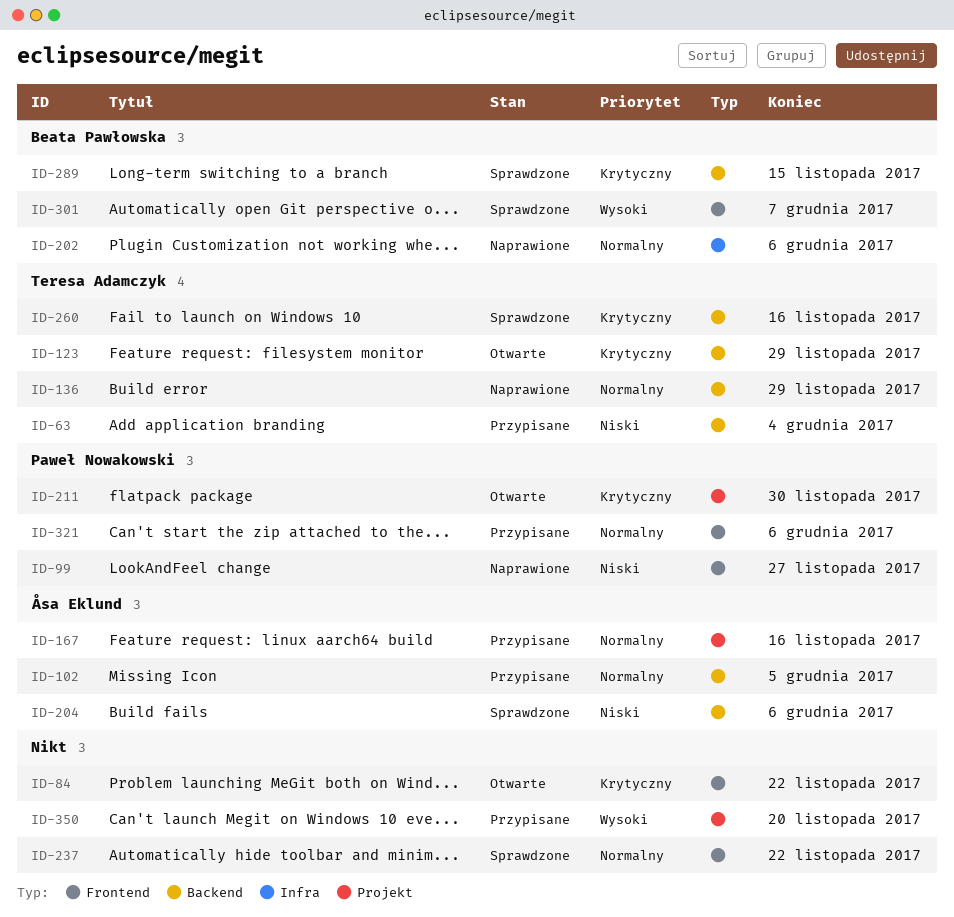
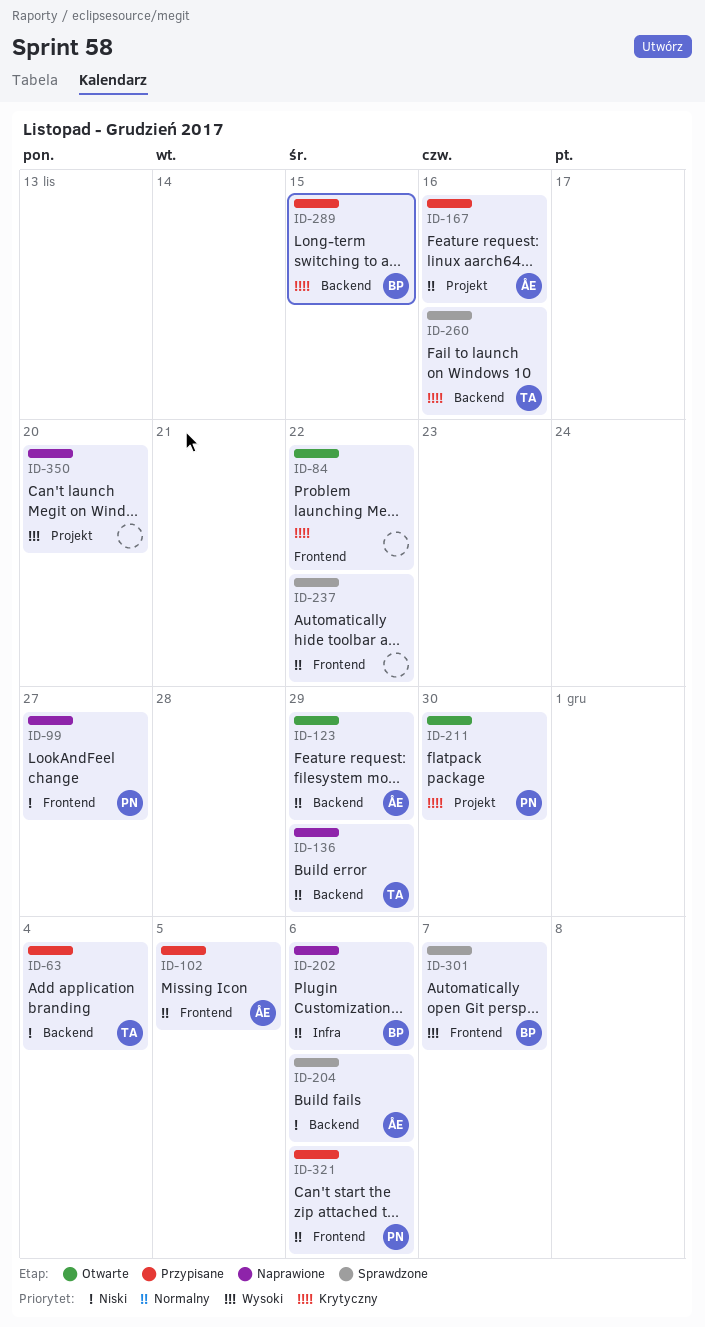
ID-102, label: Backend -> Frontend
ID-123, owner: Teresa Adamczyk -> Åsa Eklund
ID-123, priority: Krytyczny -> Normalny
ID-289, status: Sprawdzone -> Przypisane
ID-350, status: Przypisane -> Naprawione

